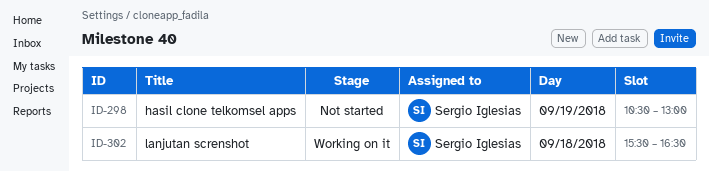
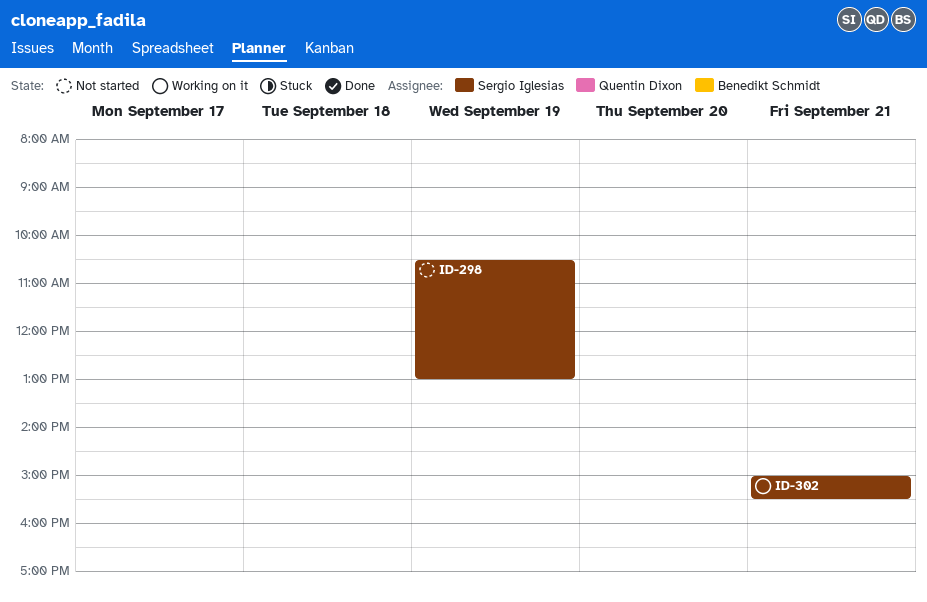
ID-302, day: Sep 18 -> Sep 21
ID-302, begins: 15:30 -> 15:00
ID-302, ends: 16:30 -> 15:30

